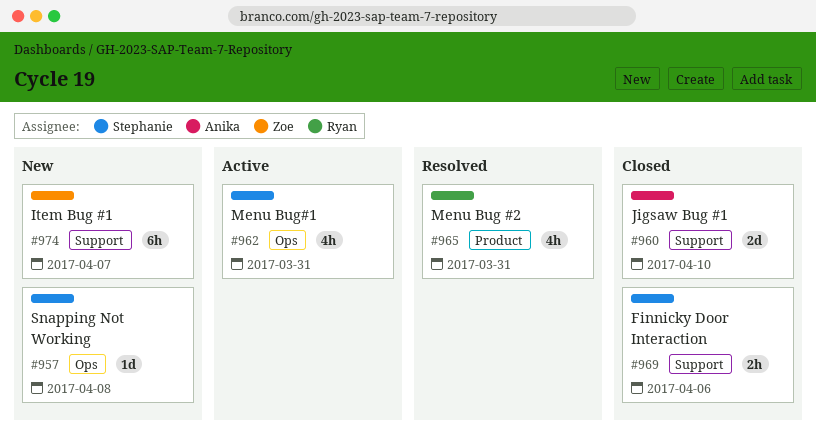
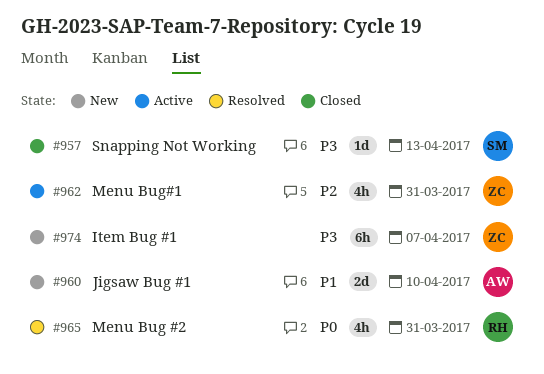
#957, status: New -> Closed
#957, due: Apr 8 -> Apr 13
#960, status: Closed -> New
#962, owner: Stephanie -> Zoe
#969: present -> none

